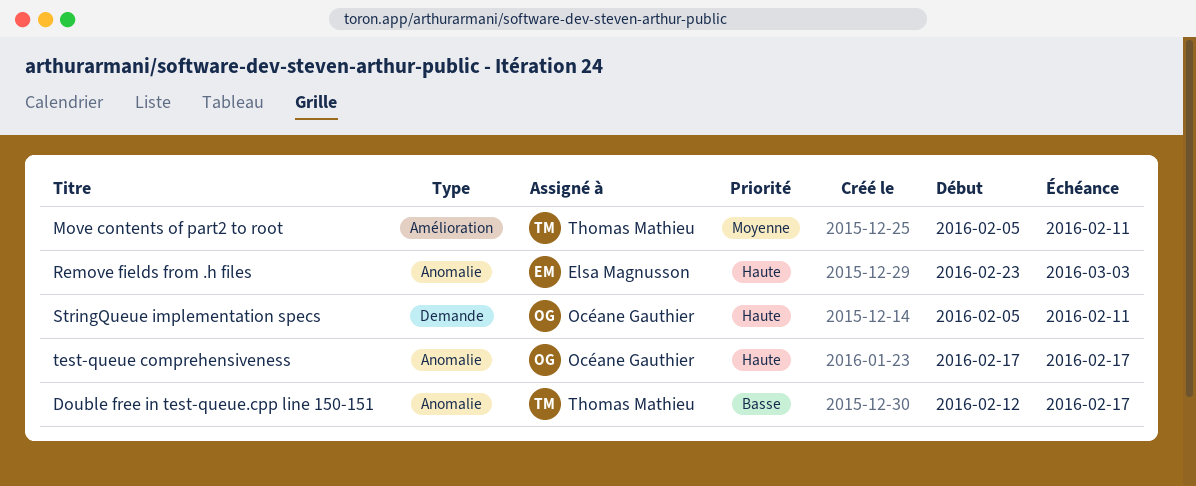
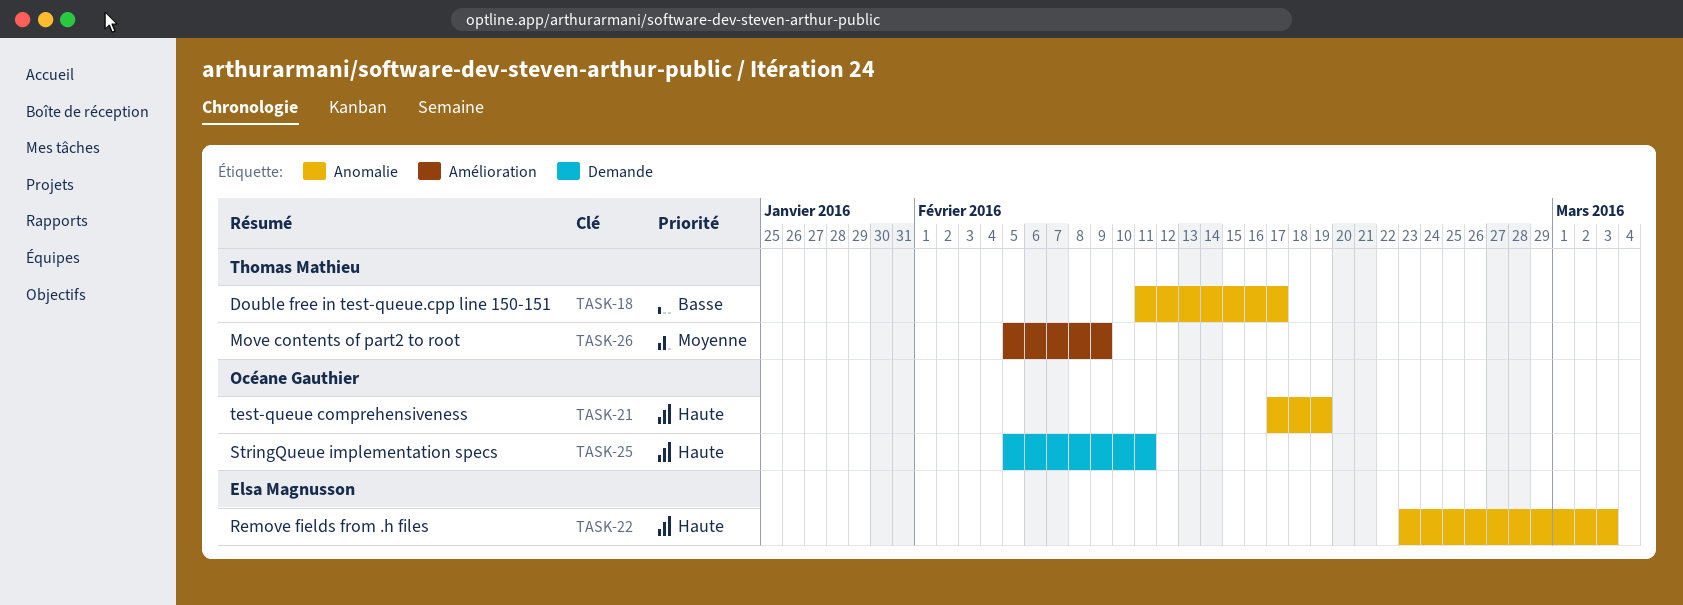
Double free in test-queue.cpp line 150-151, start: Feb 12 -> Feb 11
Move contents of part2 to root, due: Feb 11 -> Feb 9
test-queue comprehensiveness, due: Feb 17 -> Feb 19

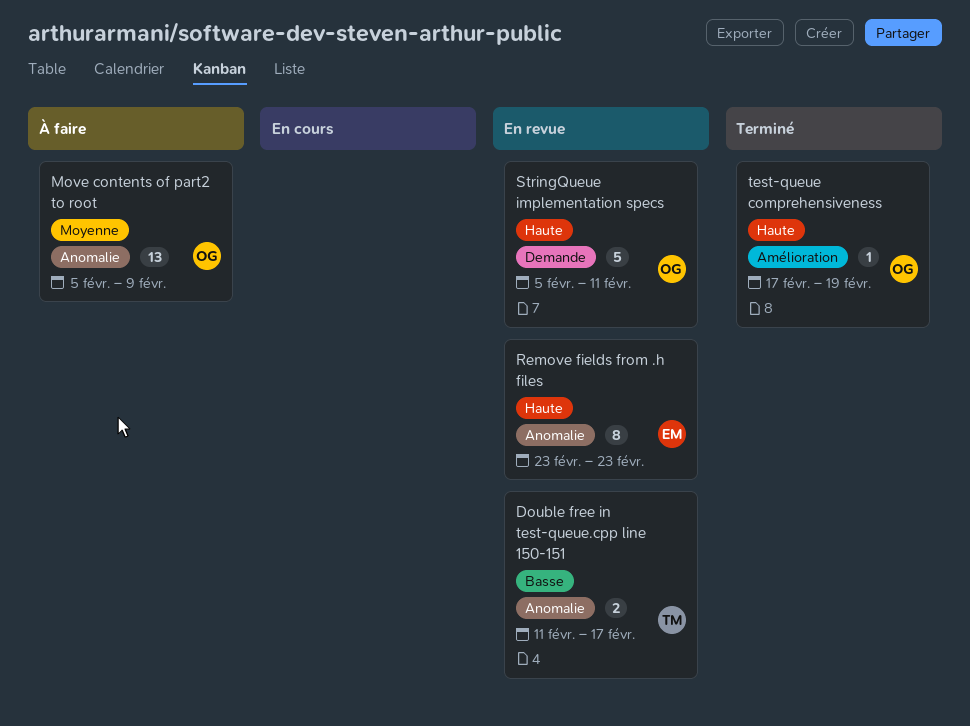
Move contents of part2 to root, owner: Thomas Mathieu -> Océane Gauthier
Move contents of part2 to root, label: Amélioration -> Anomalie
Remove fields from .h files, due: Mar 3 -> Feb 23
test-queue comprehensiveness, label: Anomalie -> Amélioration

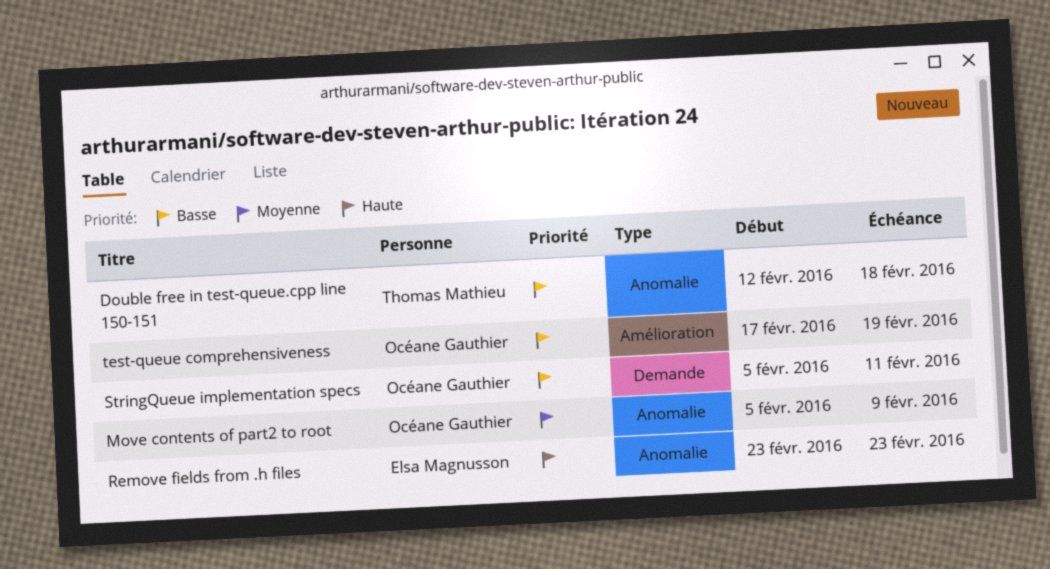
Double free in test-queue.cpp line 150-151, start: Feb 11 -> Feb 12
Double free in test-queue.cpp line 150-151, due: Feb 17 -> Feb 18
StringQueue implementation specs, priority: Haute -> Basse
test-queue comprehensiveness, priority: Haute -> Basse

